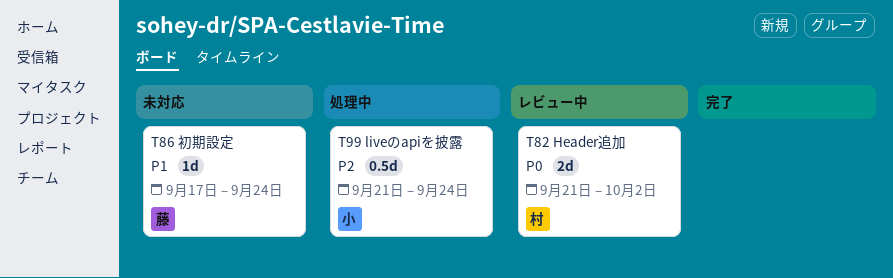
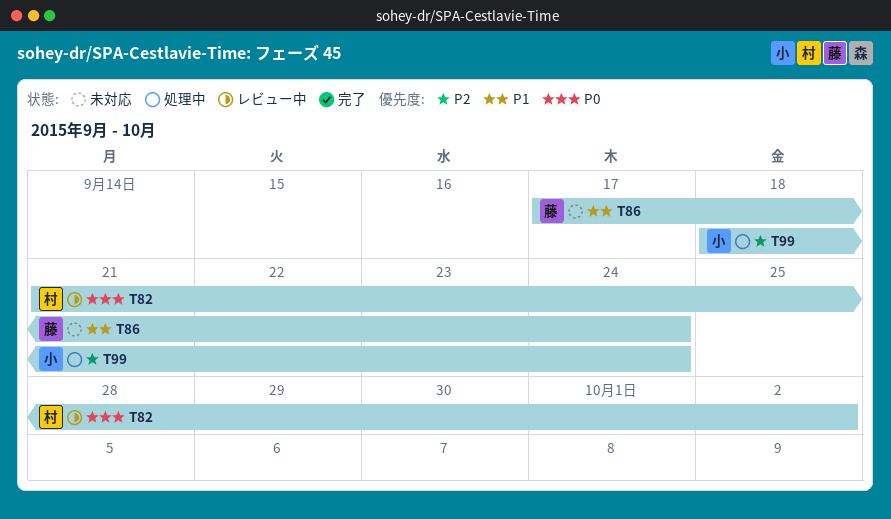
T99, start: Sep 21 -> Sep 18

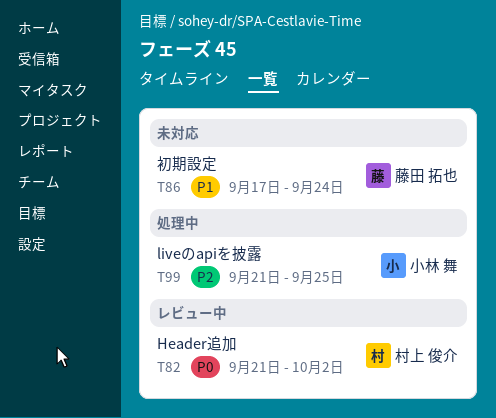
T99, start: Sep 18 -> Sep 21
T99, due: Sep 24 -> Sep 25

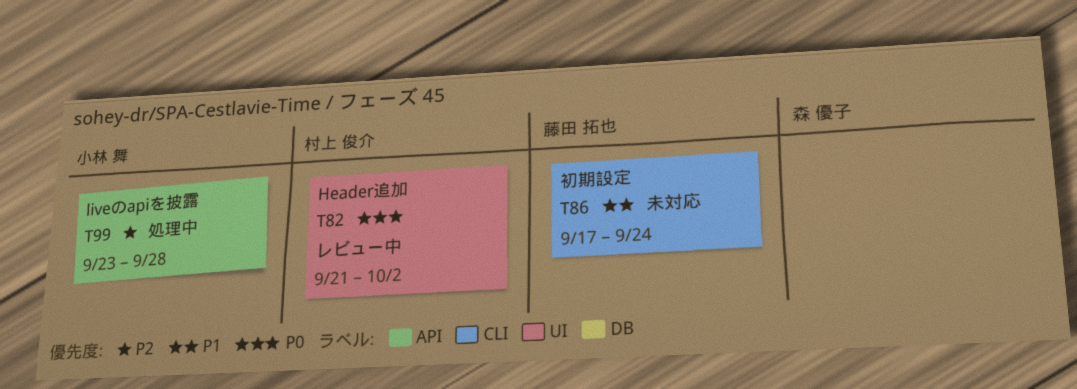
T99, start: Sep 21 -> Sep 23
T99, due: Sep 25 -> Sep 28

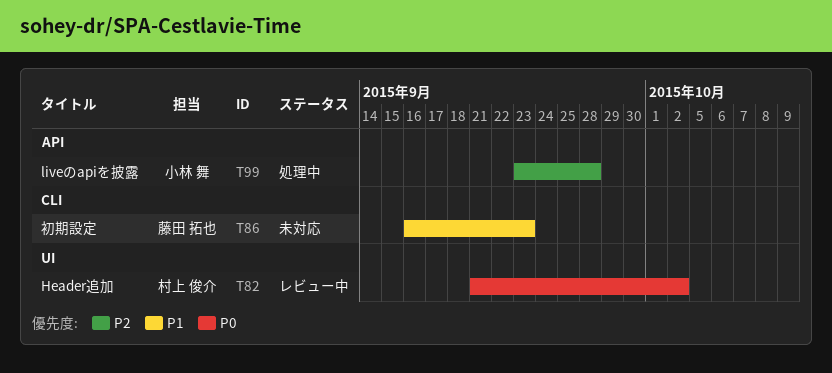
T86, start: Sep 17 -> Sep 16
T86, due: Sep 24 -> Sep 23

